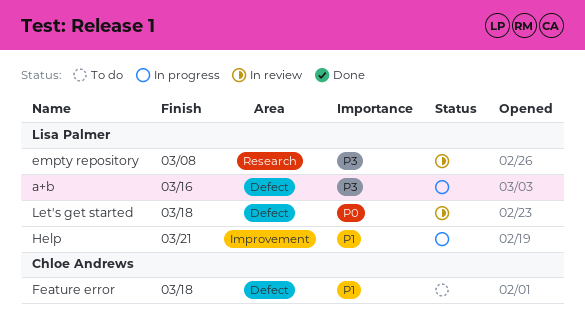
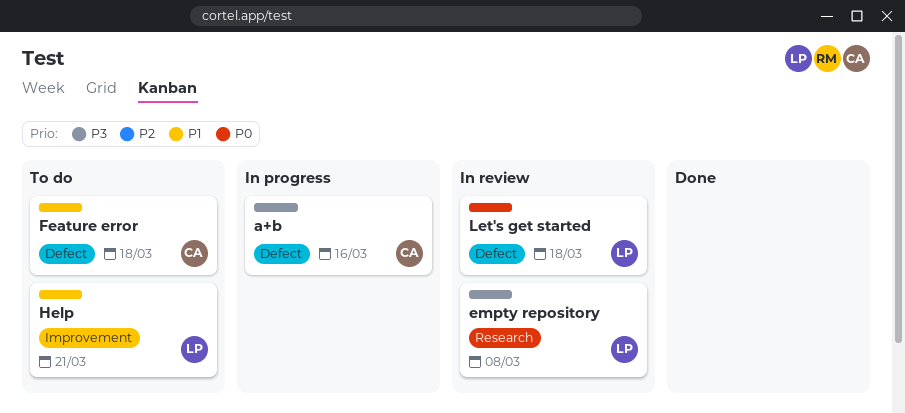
a+b, owner: Lisa Palmer -> Chloe Andrews
Help, status: In progress -> To do

